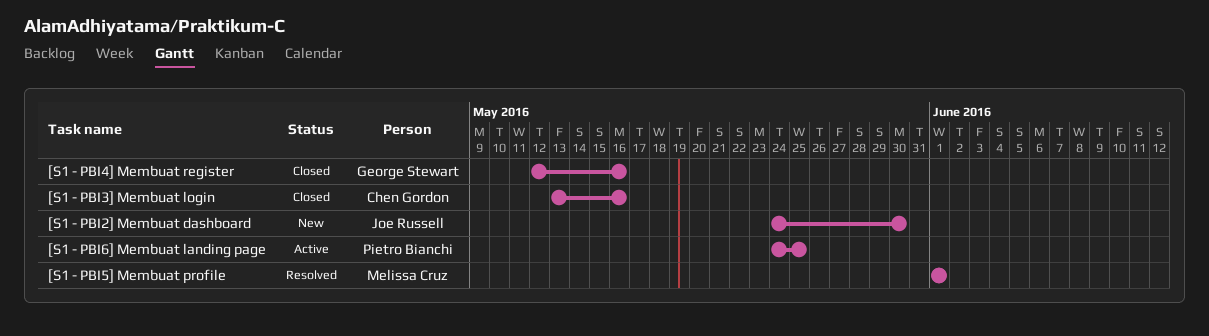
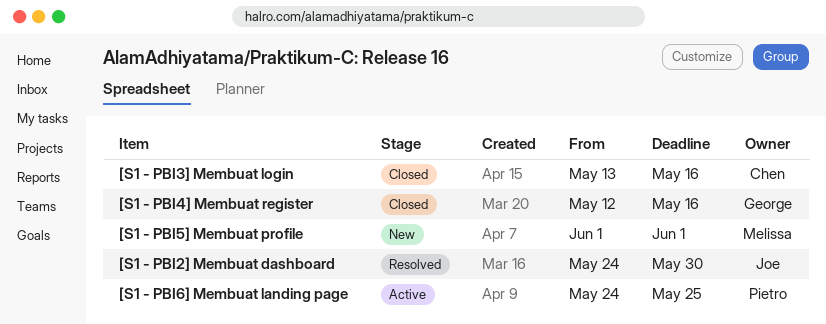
[S1 - PBI2] Membuat dashboard, status: New -> Resolved
[S1 - PBI5] Membuat profile, status: Resolved -> New

